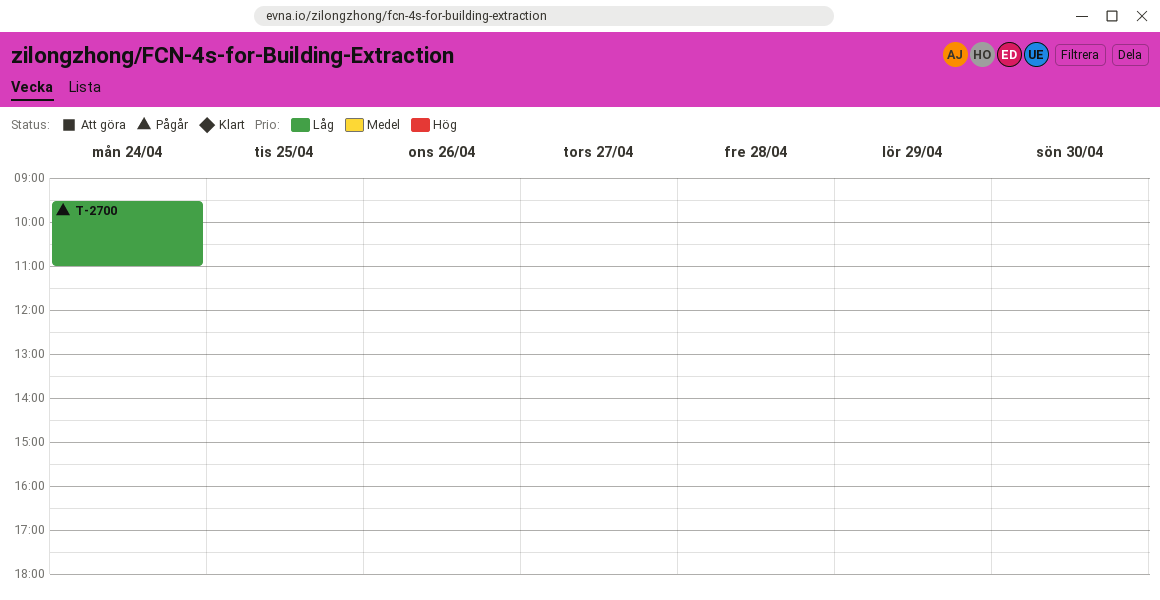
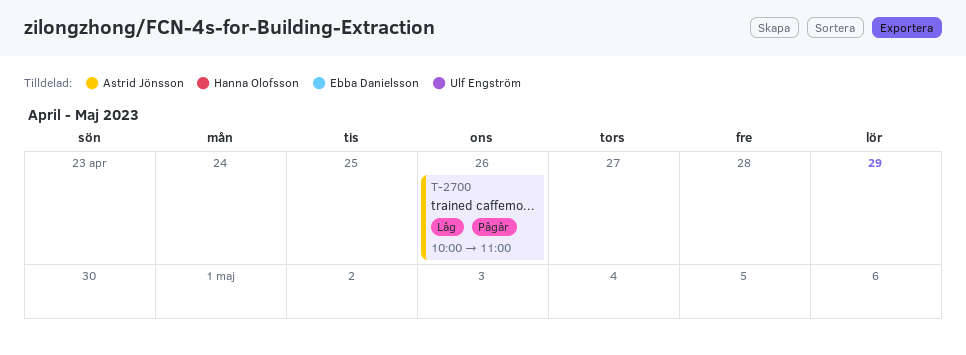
T-2700, day: Apr 24 -> Apr 26
T-2700, begins: 09:30 -> 10:00

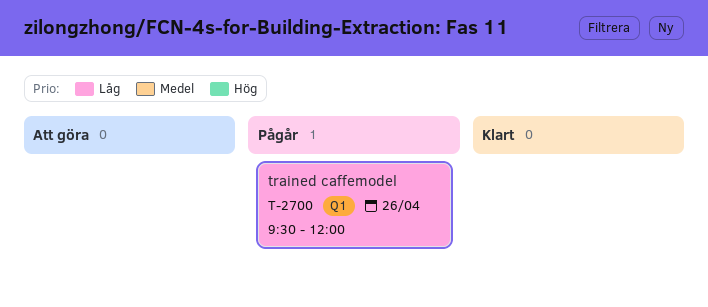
T-2700, begins: 10:00 -> 09:30
T-2700, ends: 11:00 -> 12:00

